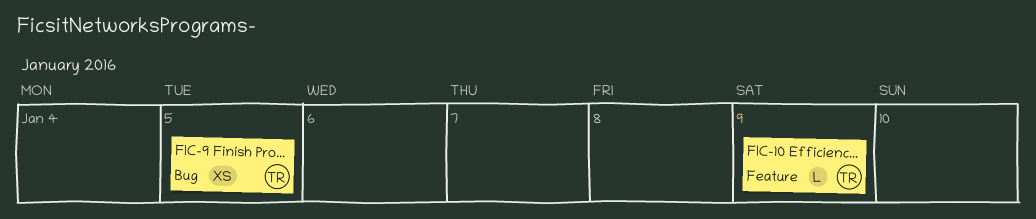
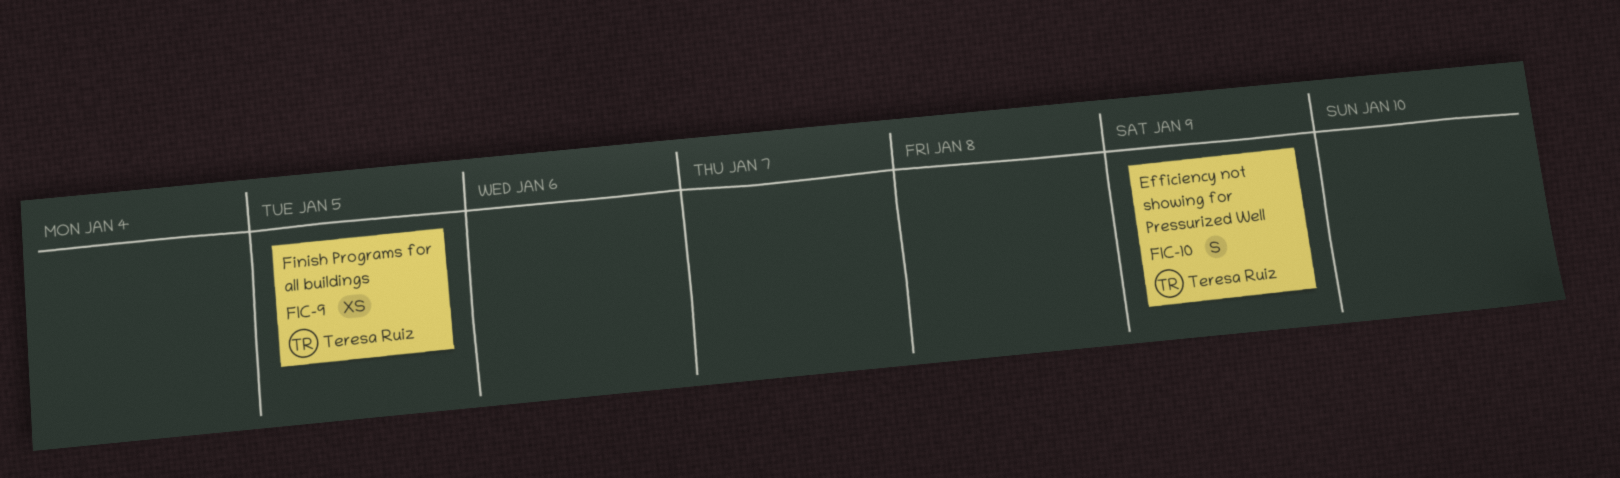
FIC-10, estimate: L -> S

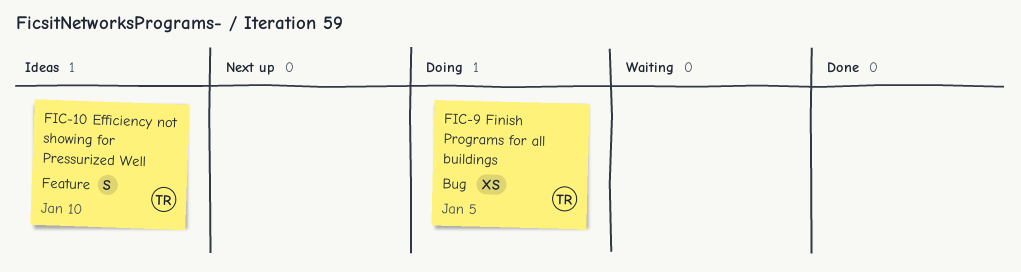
FIC-10, due: Jan 9 -> Jan 10

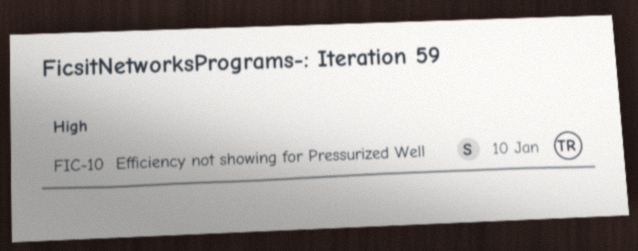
FIC-9: present -> none

